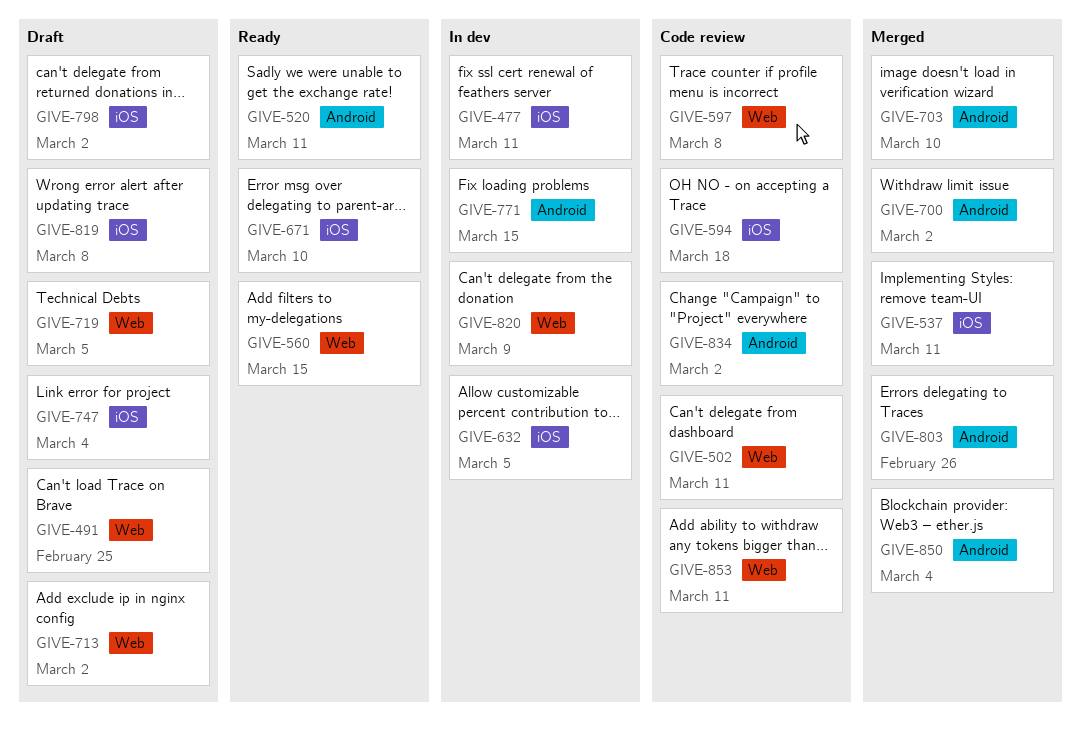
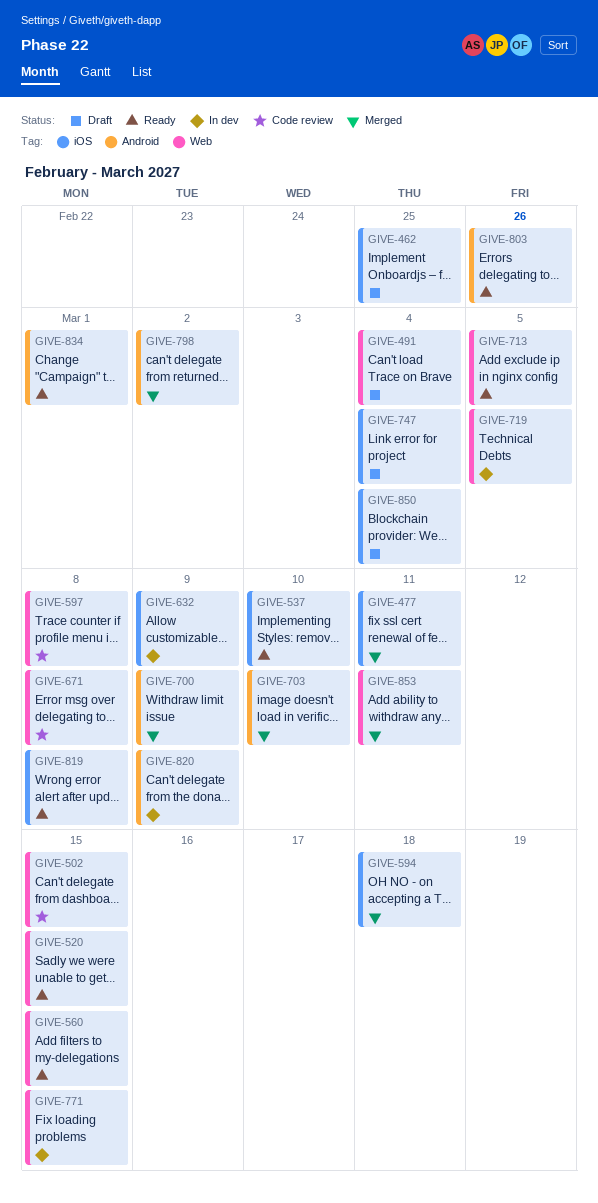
GIVE-462: none -> present
GIVE-477, status: In dev -> Merged
GIVE-491, due: Feb 25 -> Mar 4
GIVE-502, due: Mar 11 -> Mar 15
GIVE-520, label: Android -> Web
GIVE-520, due: Mar 11 -> Mar 15
GIVE-537, status: Merged -> Ready
GIVE-537, due: Mar 11 -> Mar 10
GIVE-594, status: Code review -> Merged
GIVE-632, due: Mar 5 -> Mar 9
GIVE-671, status: Ready -> Code review
GIVE-671, label: iOS -> Web
GIVE-671, due: Mar 10 -> Mar 8
GIVE-700, due: Mar 2 -> Mar 9
GIVE-713, status: Draft -> Ready
GIVE-713, due: Mar 2 -> Mar 5
GIVE-719, status: Draft -> In dev
GIVE-771, label: Android -> Web
GIVE-798, status: Draft -> Merged
GIVE-798, label: iOS -> Android
GIVE-803, status: Merged -> Ready
GIVE-819, status: Draft -> Ready
GIVE-820, label: Web -> Android
GIVE-834, status: Code review -> Ready
GIVE-834, due: Mar 2 -> Mar 1
GIVE-850, status: Merged -> Draft
GIVE-850, label: Android -> iOS
GIVE-853, status: Code review -> Merged

